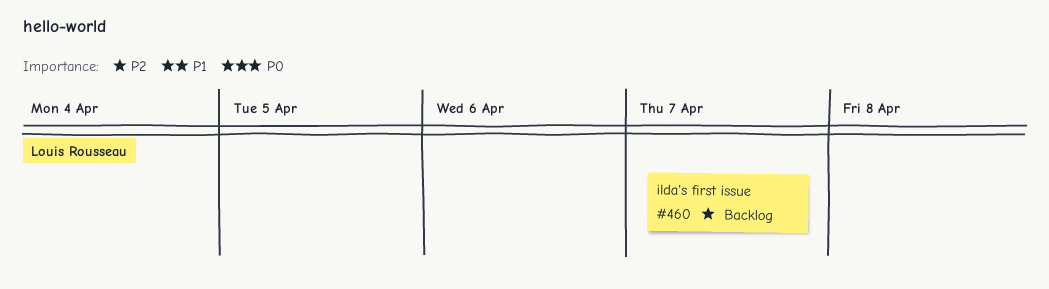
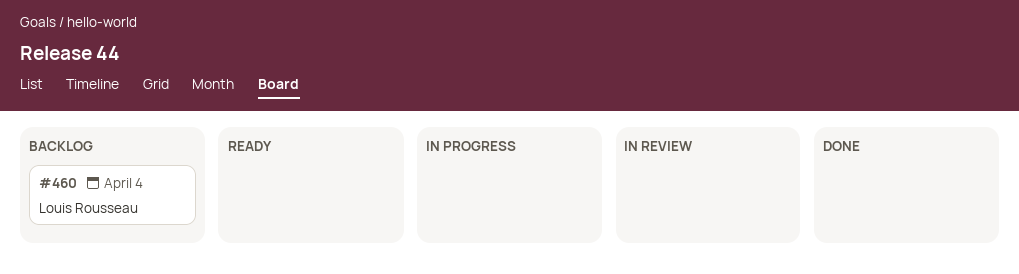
#460, due: Apr 7 -> Apr 4

